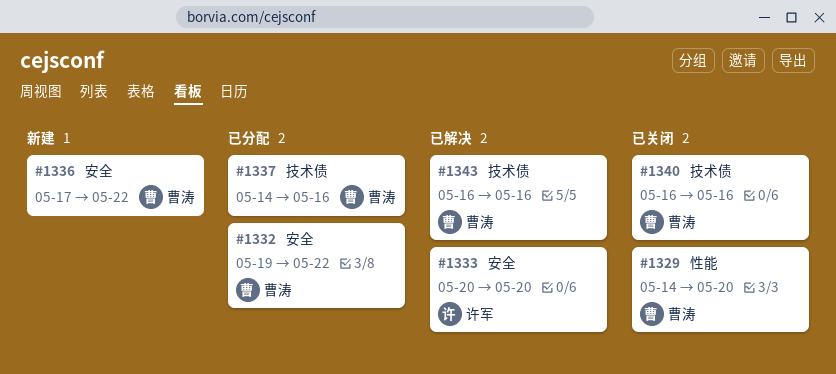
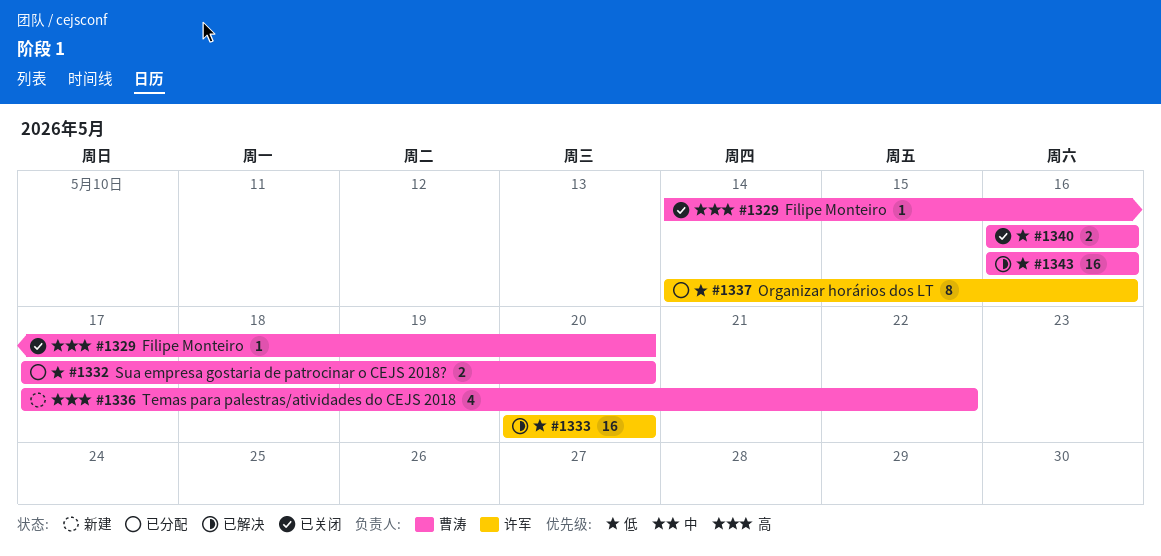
#1332, start: May 19 -> May 17
#1332, due: May 22 -> May 20
#1337, owner: 曹涛 -> 许军

